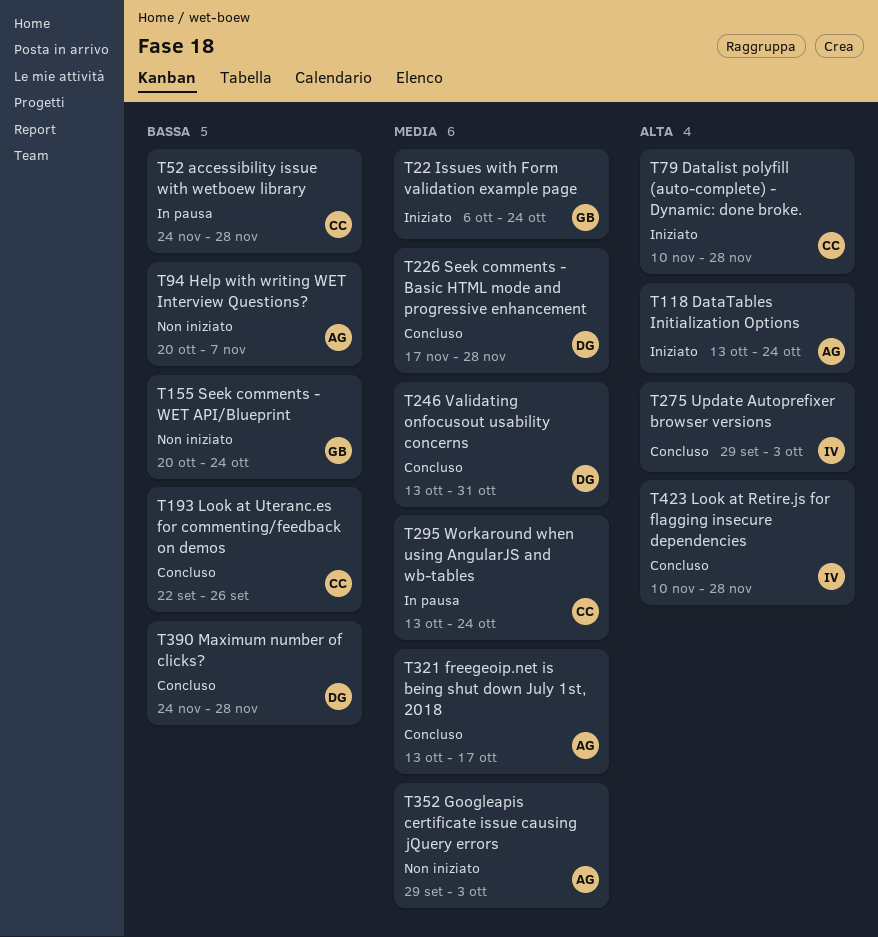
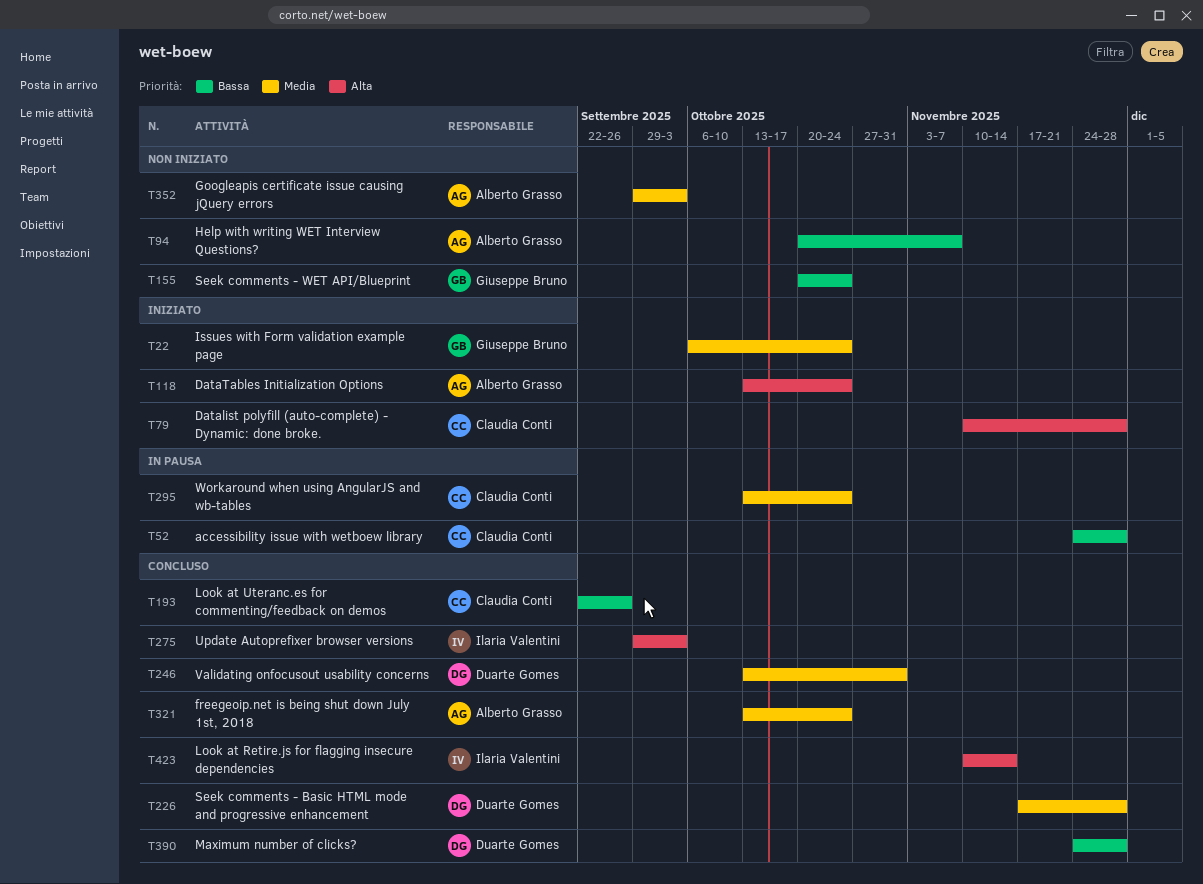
T321, due: Oct 17 -> Oct 24
T423, due: Nov 28 -> Nov 14

